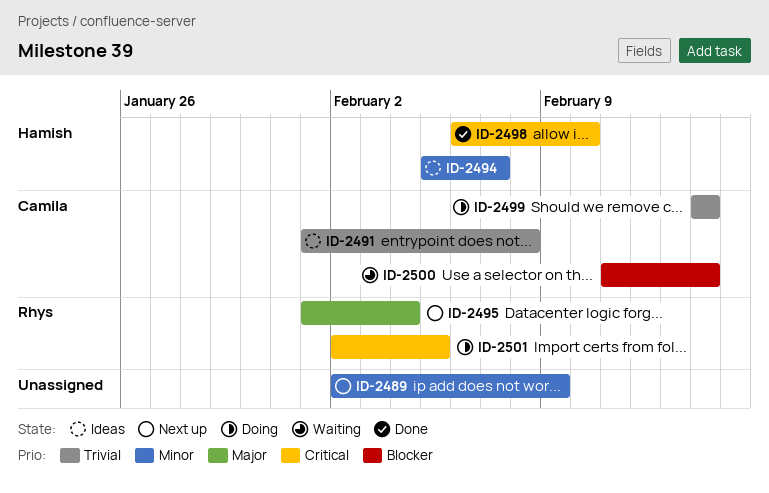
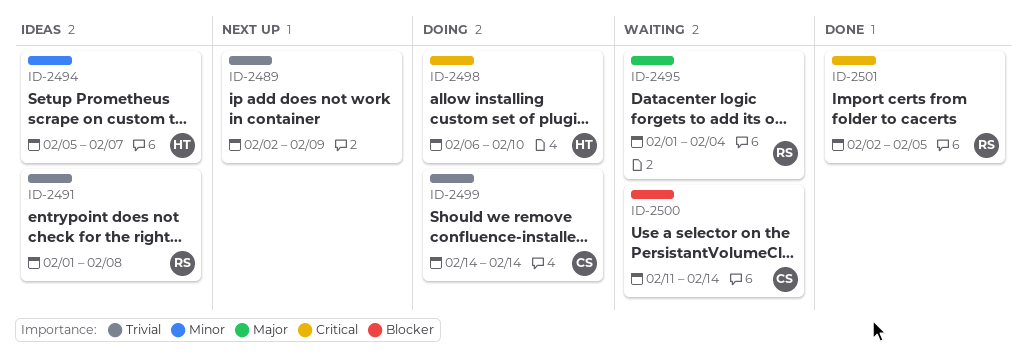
ID-2489, priority: Minor -> Trivial
ID-2491, owner: Camila -> Rhys
ID-2495, status: Next up -> Waiting
ID-2498, status: Done -> Doing
ID-2501, status: Doing -> Done

